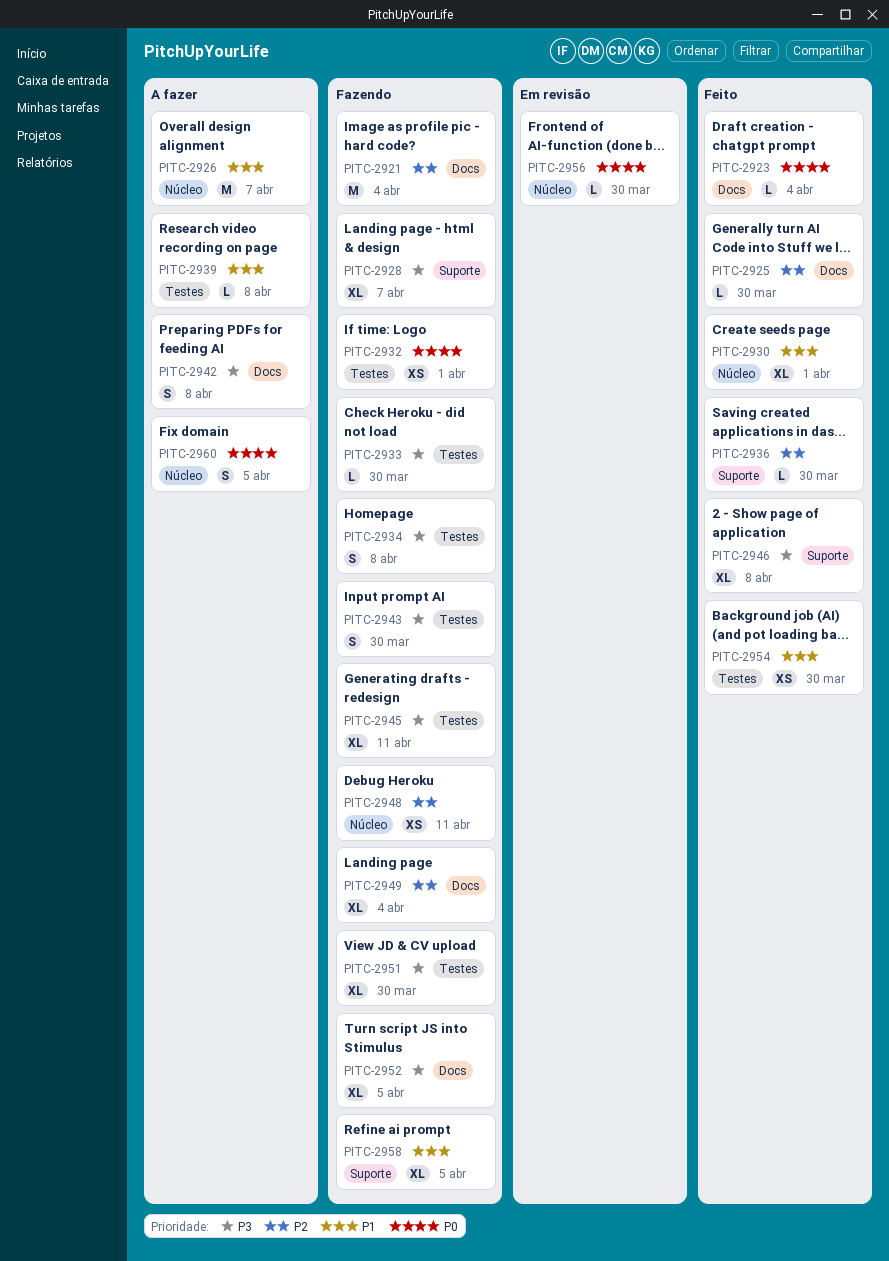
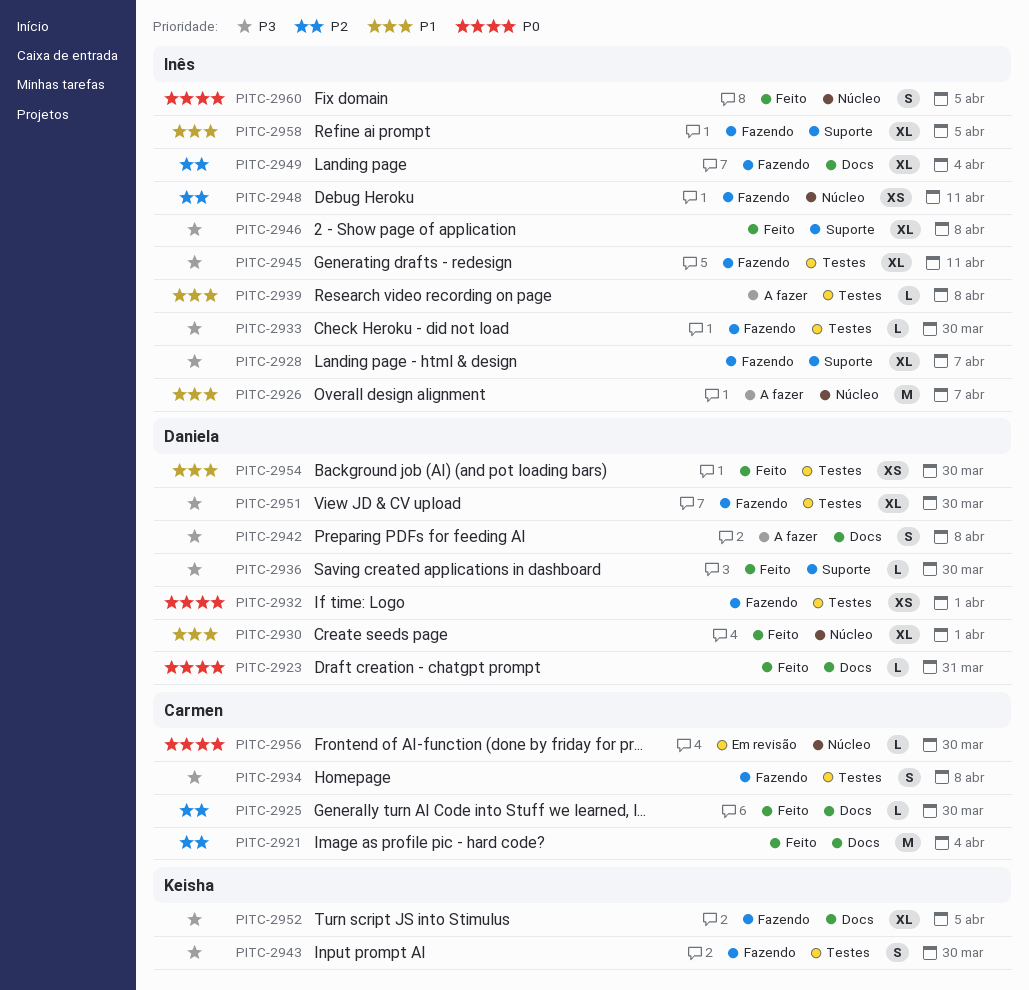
PITC-2921, status: Fazendo -> Feito
PITC-2923, due: Apr 4 -> Mar 31
PITC-2936, priority: P2 -> P3
PITC-2960, status: A fazer -> Feito

